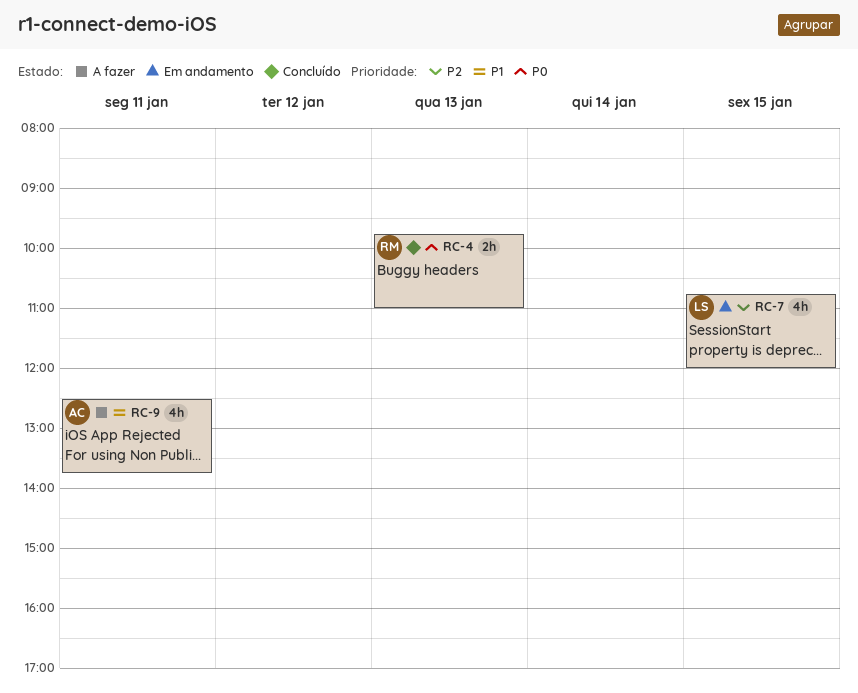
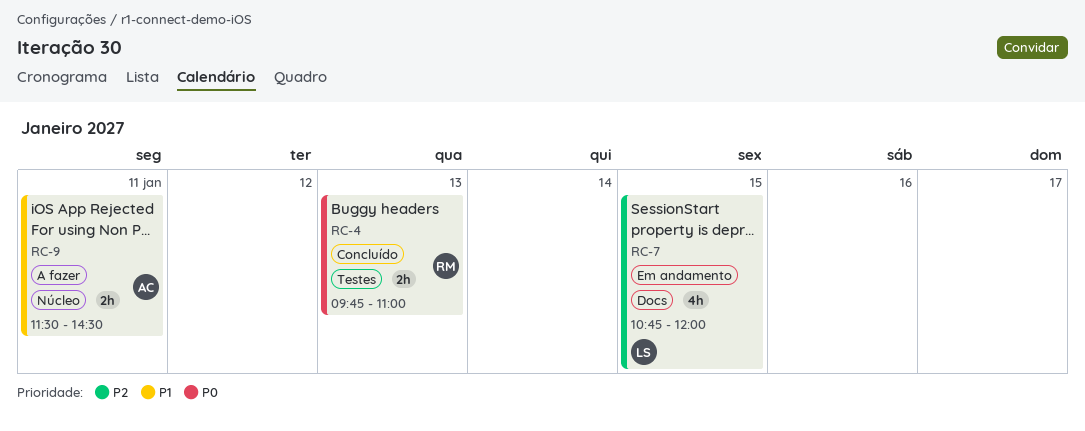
RC-9, estimate: 4h -> 2h
RC-9, begins: 12:30 -> 11:30
RC-9, ends: 13:45 -> 14:30

